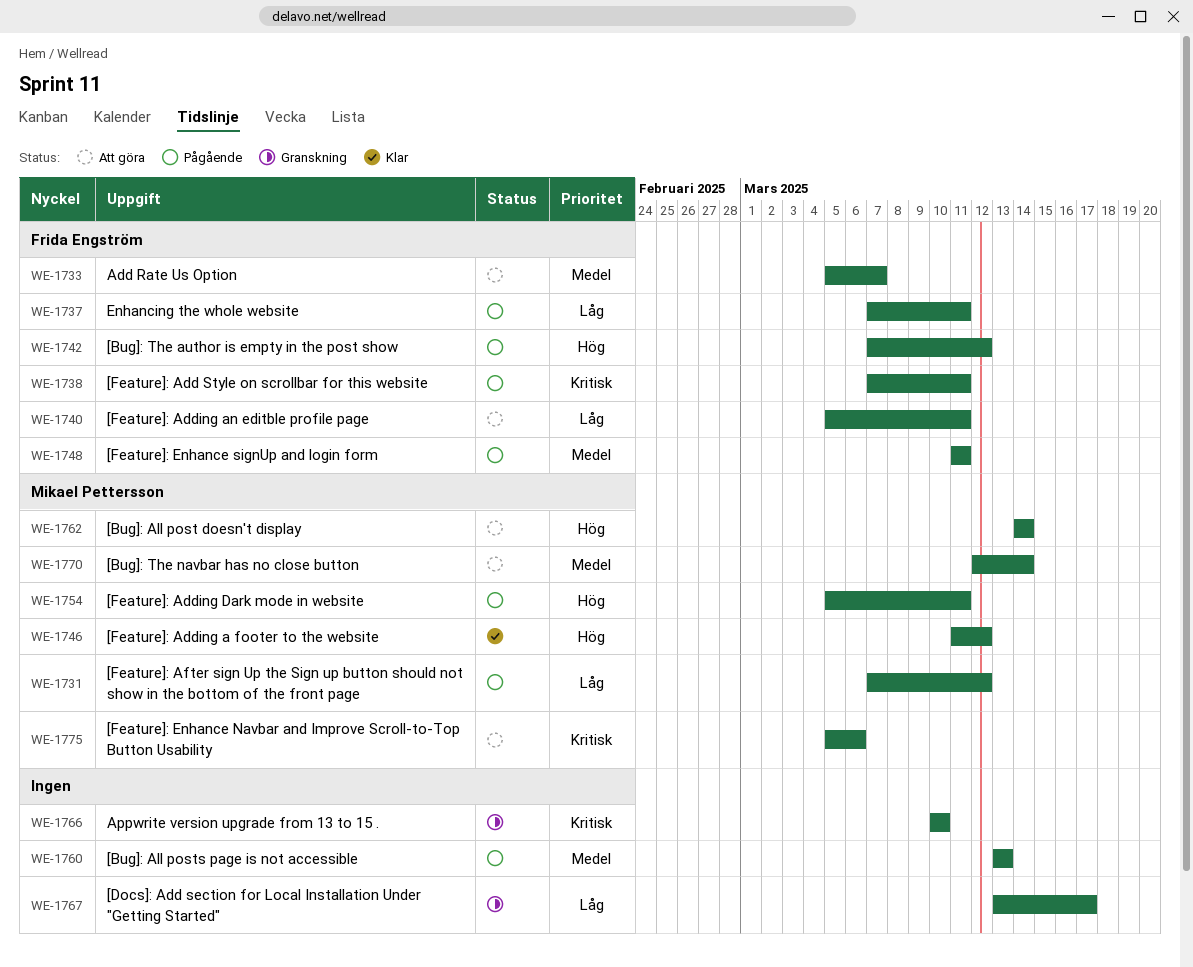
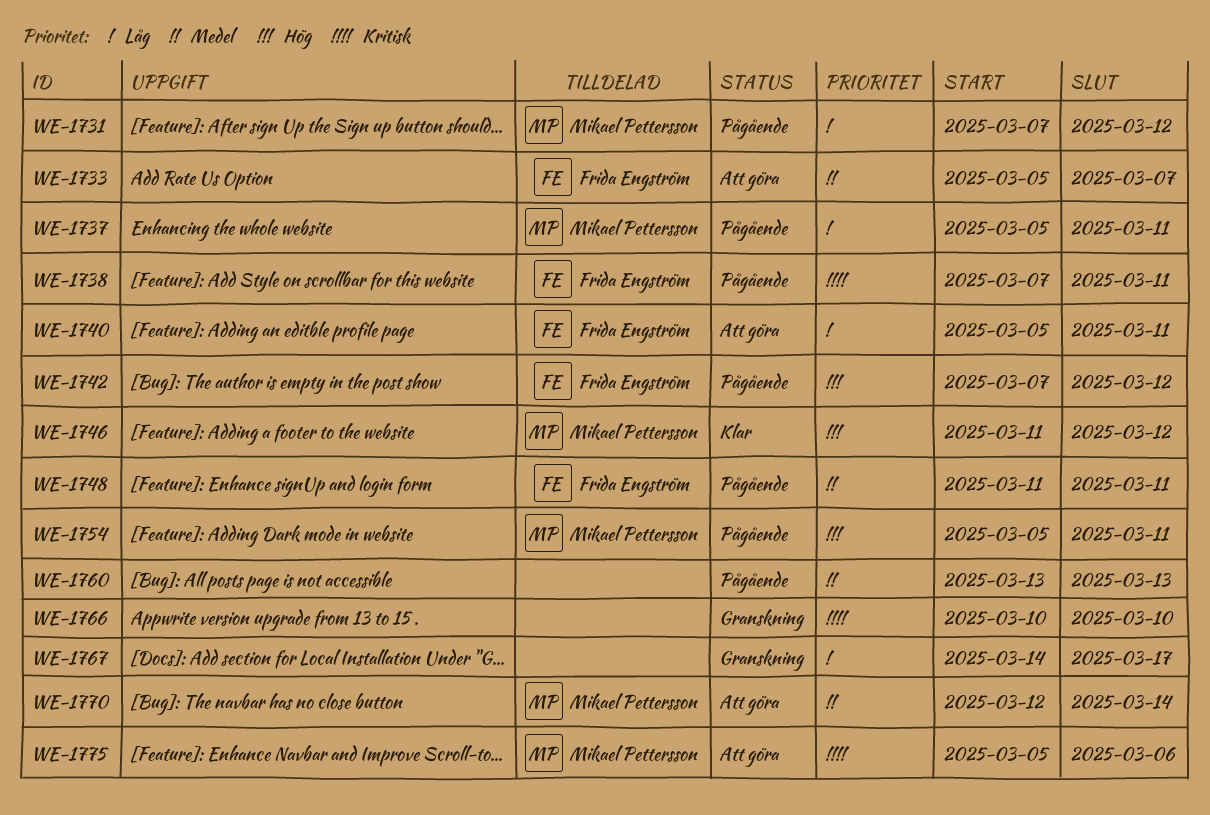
WE-1737, owner: Frida Engström -> Mikael Pettersson
WE-1737, start: Mar 7 -> Mar 5
WE-1762: present -> none
WE-1767, start: Mar 13 -> Mar 14

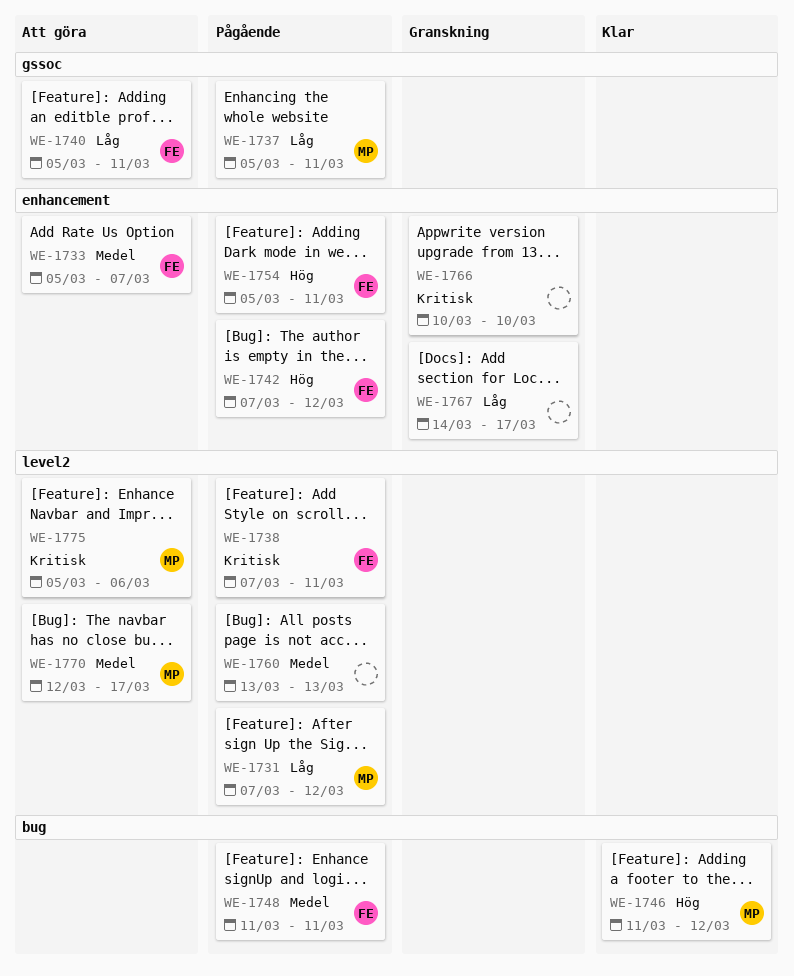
WE-1754, owner: Mikael Pettersson -> Frida Engström
WE-1770, due: Mar 14 -> Mar 17

